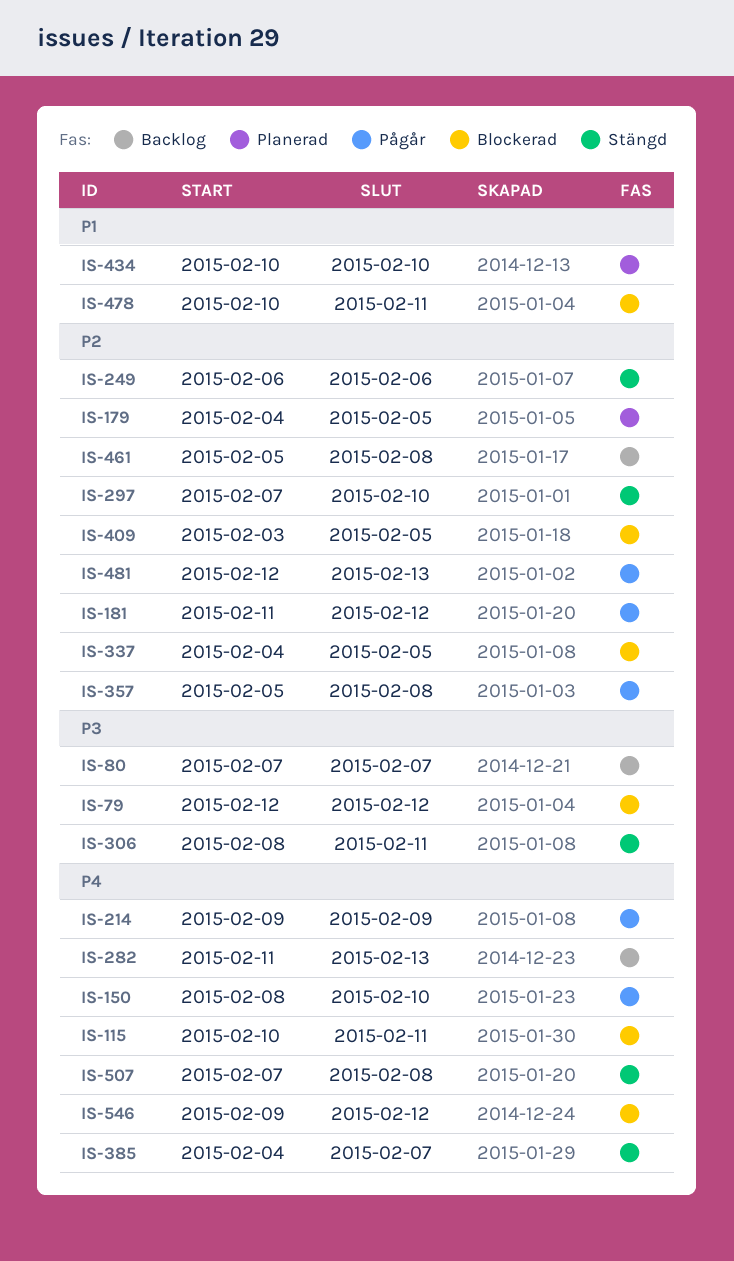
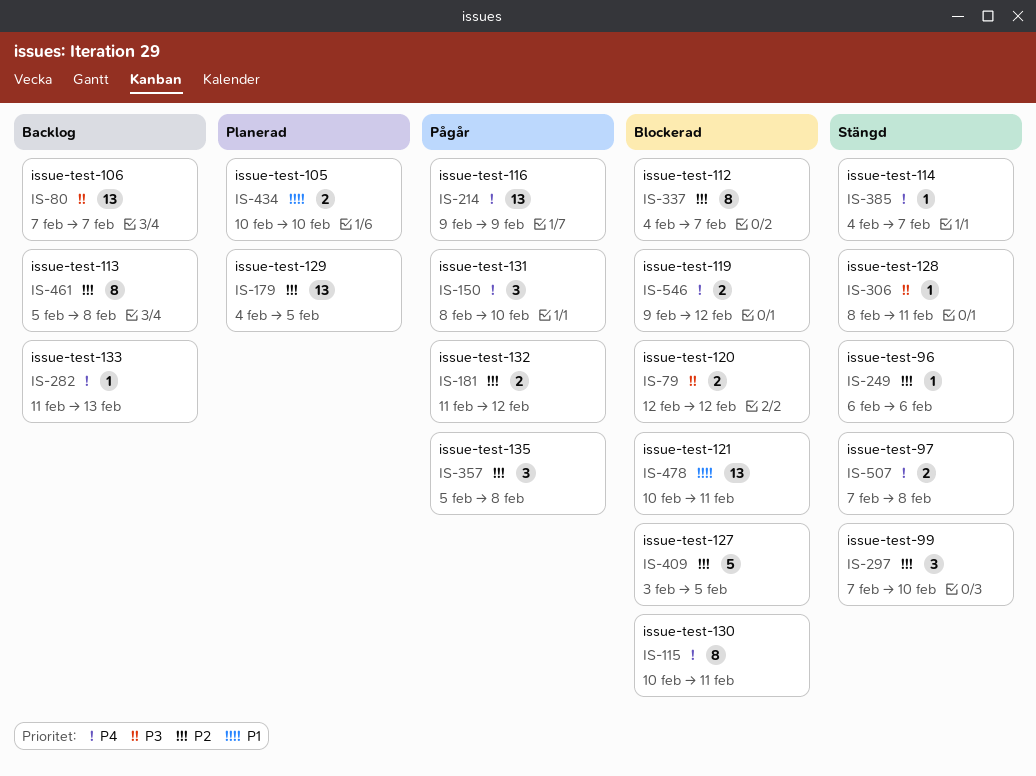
IS-337, due: Feb 5 -> Feb 7
IS-481: present -> none

